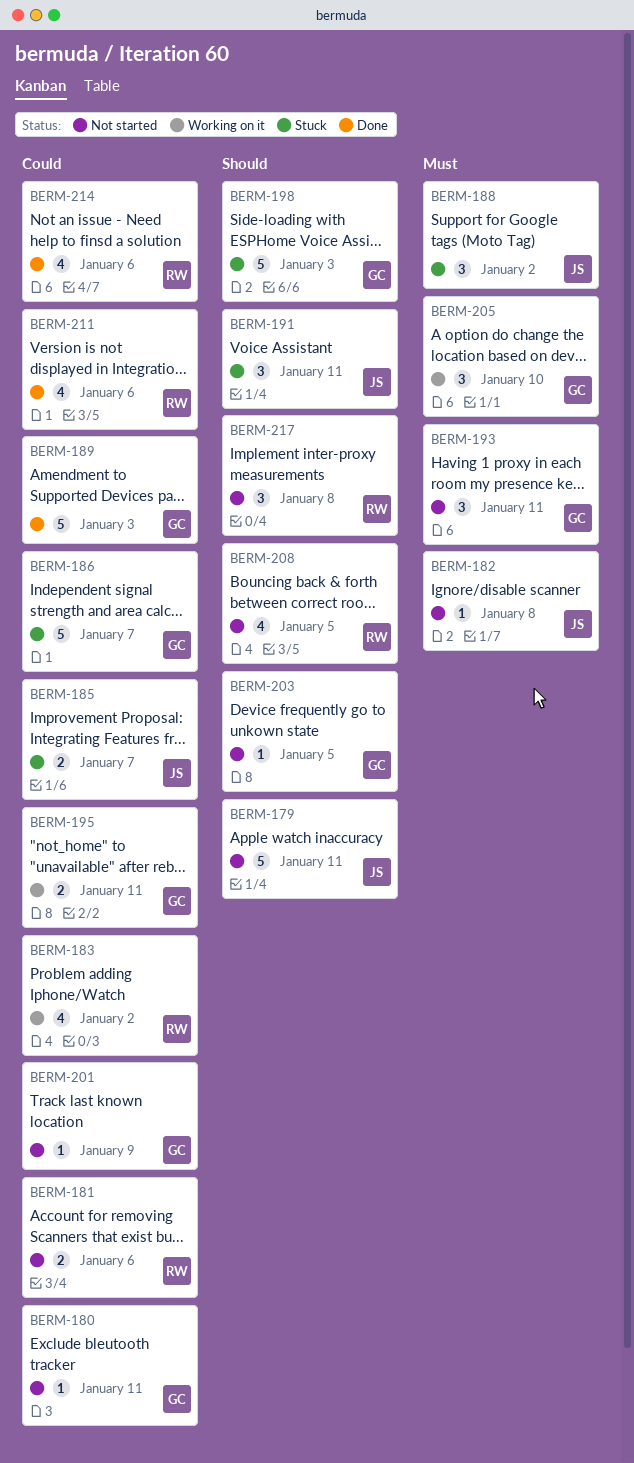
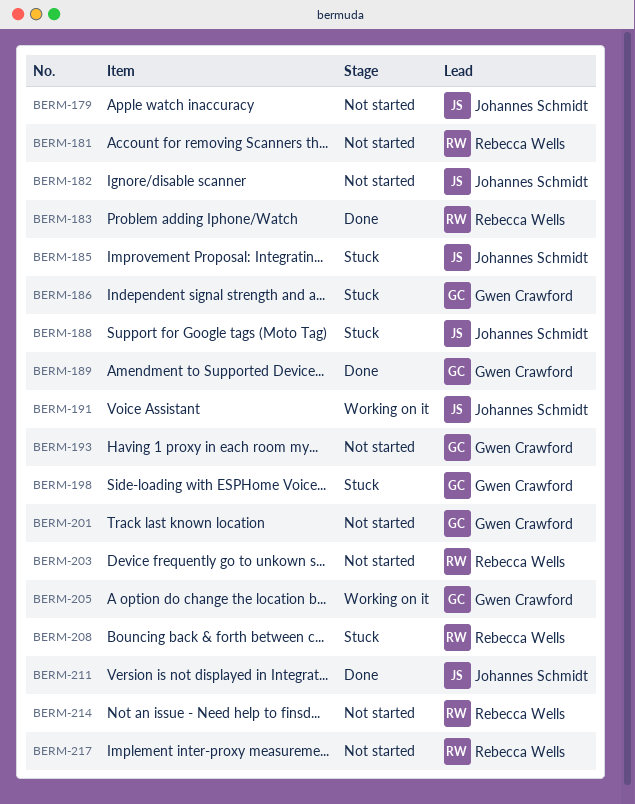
BERM-180: present -> none
BERM-183, status: Working on it -> Done
BERM-191, status: Stuck -> Working on it
BERM-195: present -> none
BERM-203, owner: Gwen Crawford -> Rebecca Wells
BERM-208, status: Not started -> Stuck
BERM-211, owner: Rebecca Wells -> Johannes Schmidt
BERM-214, status: Done -> Not started

